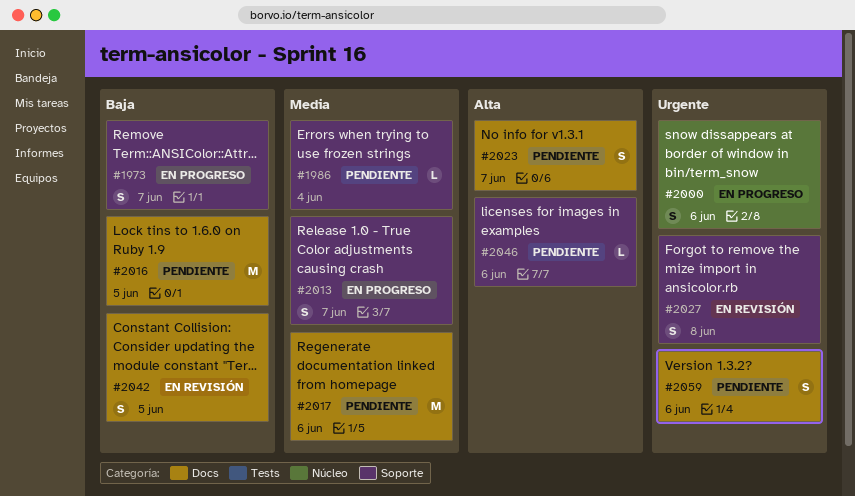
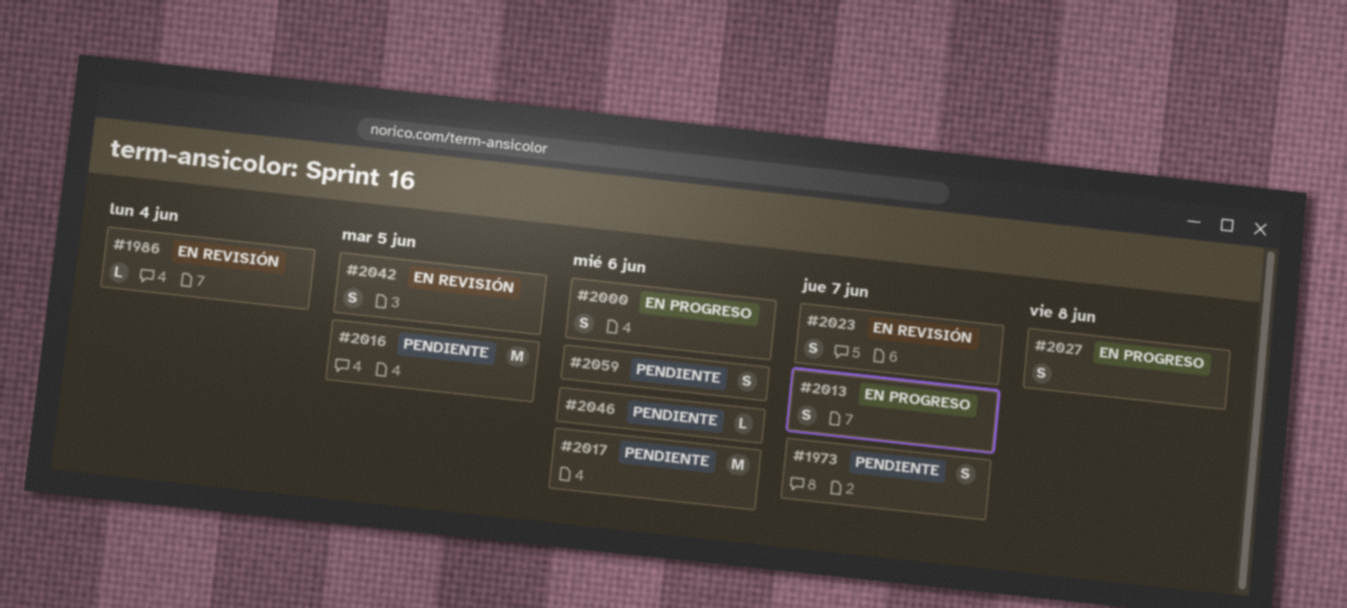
#1973, status: En progreso -> Pendiente
#1986, status: Pendiente -> En revisión
#2023, status: Pendiente -> En revisión
#2027, status: En revisión -> En progreso

